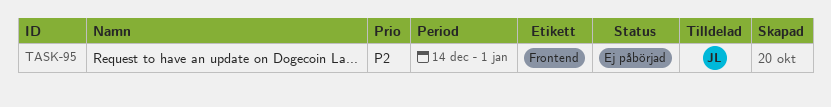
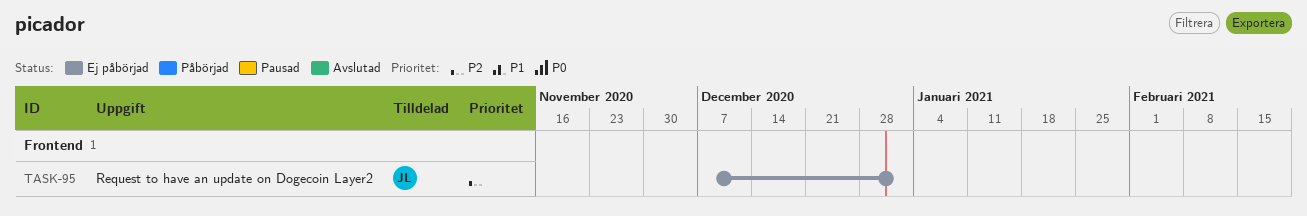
TASK-95, start: Dec 14 -> Dec 7

